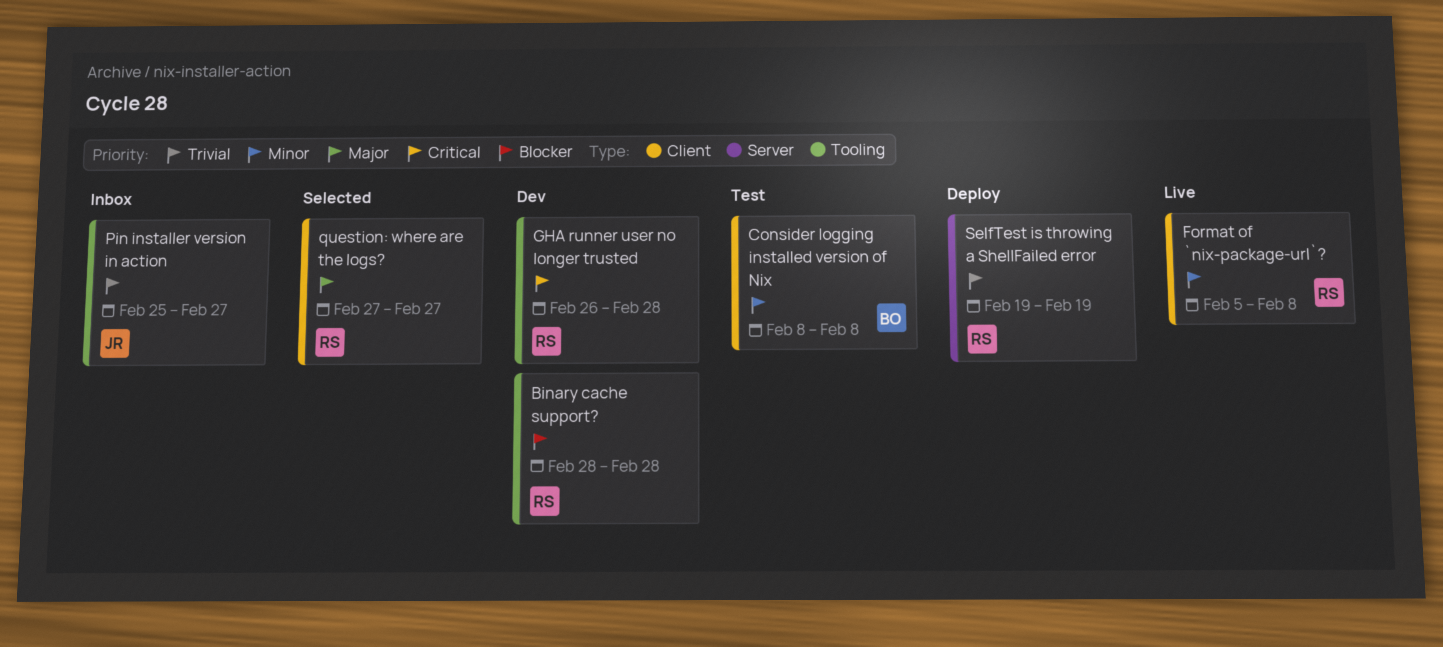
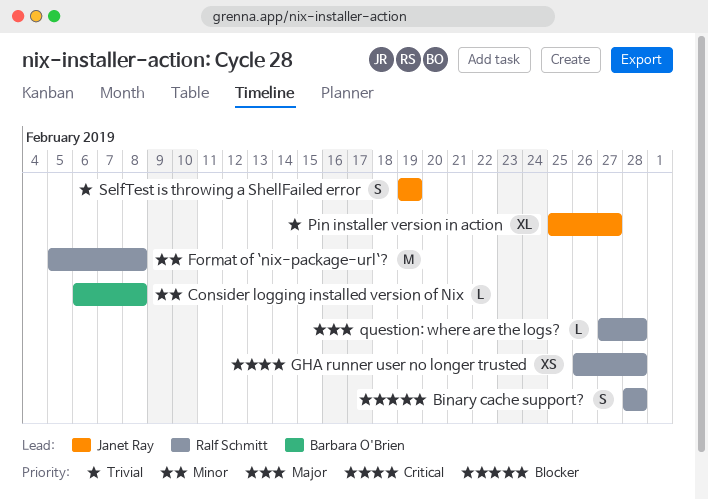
Consider logging installed version of Nix, start: Feb 8 -> Feb 6
question: where are the logs?, due: Feb 27 -> Feb 28
SelfTest is throwing a ShellFailed error, owner: Ralf Schmitt -> Janet Ray

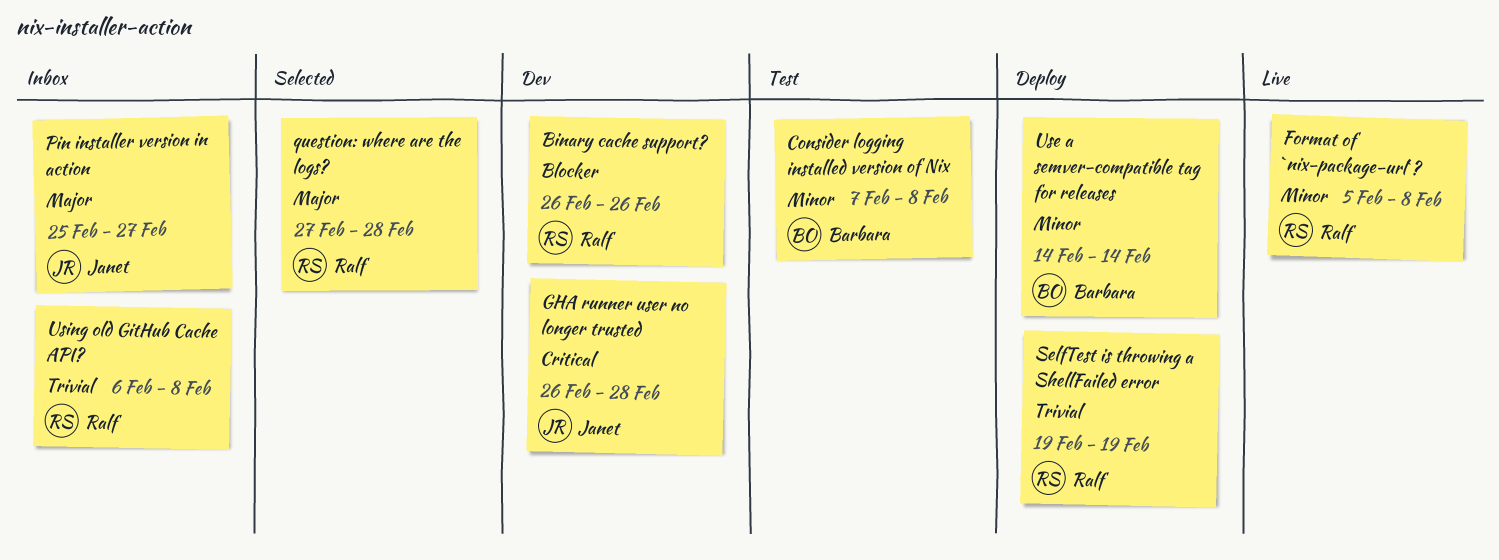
Binary cache support?, start: Feb 28 -> Feb 26
Binary cache support?, due: Feb 28 -> Feb 26
Consider logging installed version of Nix, start: Feb 6 -> Feb 7
GHA runner user no longer trusted, owner: Ralf Schmitt -> Janet Ray
Pin installer version in action, priority: Trivial -> Major
SelfTest is throwing a ShellFailed error, owner: Janet Ray -> Ralf Schmitt
Use a semver-compatible tag for releases: none -> present
Using old GitHub Cache API?: none -> present

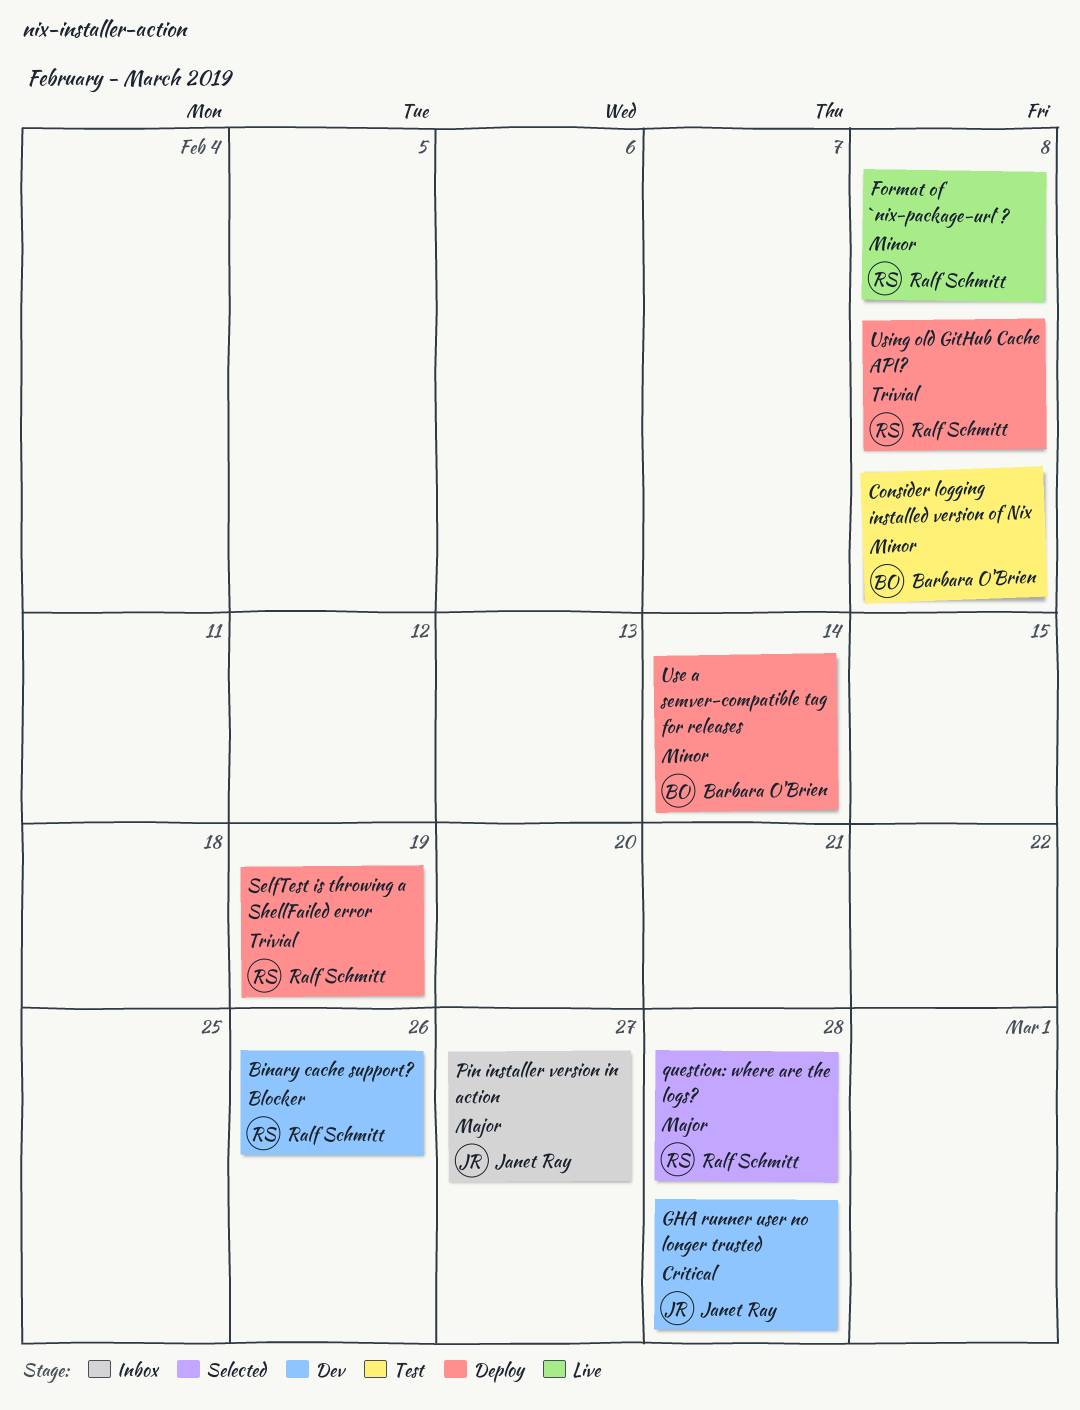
Using old GitHub Cache API?, status: Inbox -> Deploy

